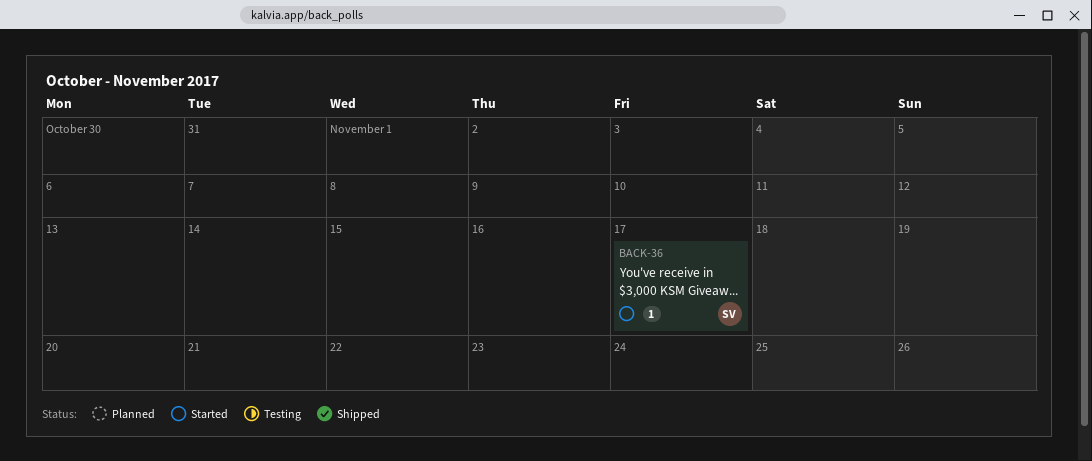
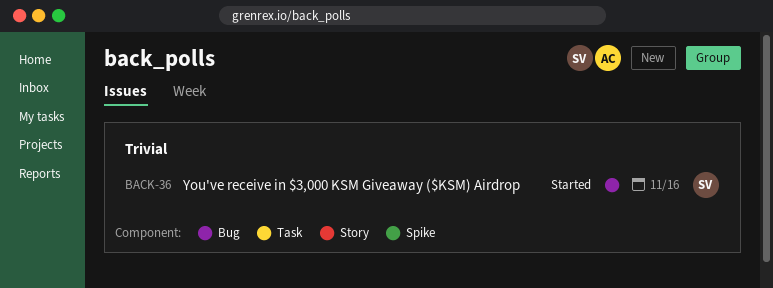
BACK-36, due: Nov 17 -> Nov 16

